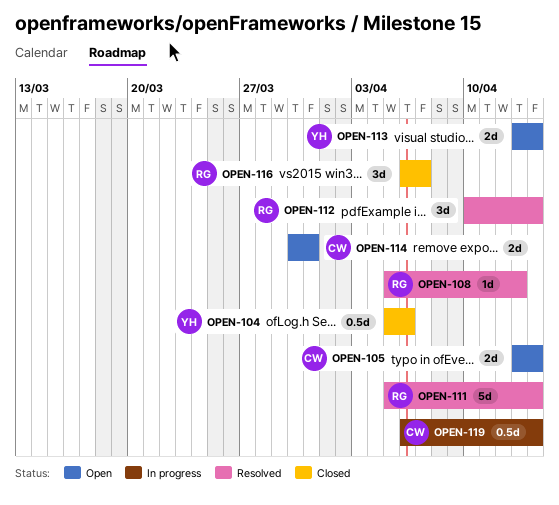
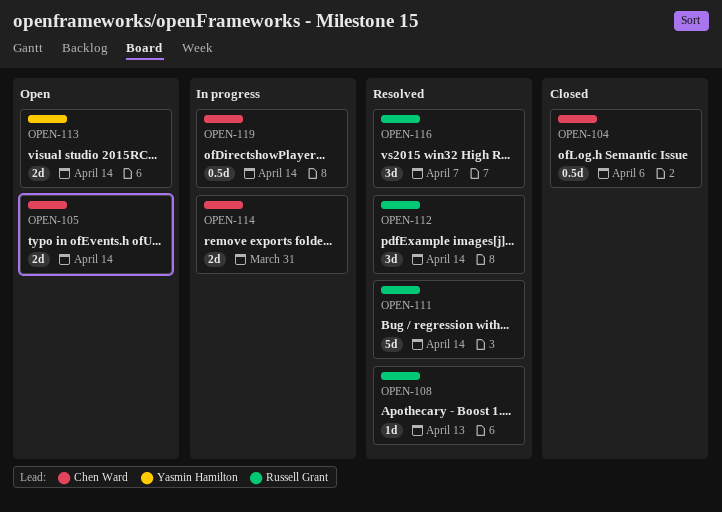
OPEN-104, owner: Yasmin Hamilton -> Chen Ward
OPEN-114, status: Open -> In progress
OPEN-116, status: Closed -> Resolved

